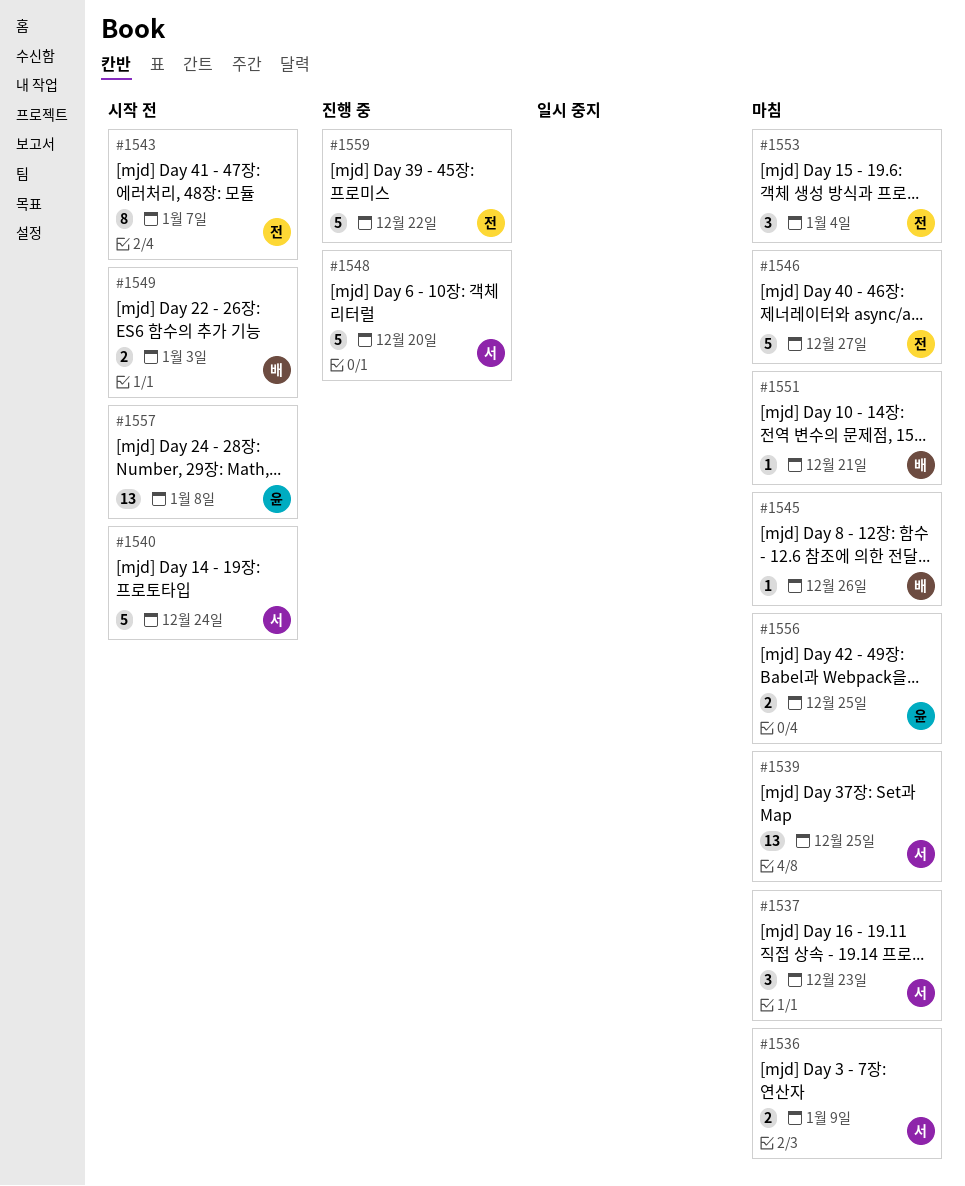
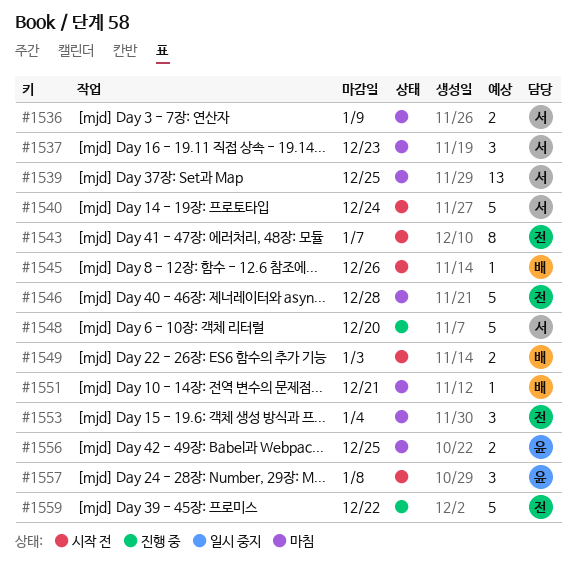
#1545, status: 마침 -> 시작 전
#1546, due: Dec 27 -> Dec 28
#1557, estimate: 13 -> 3

